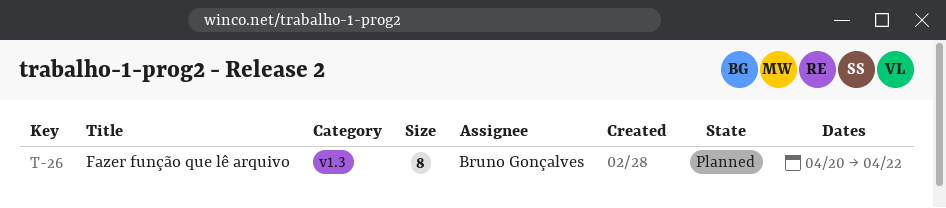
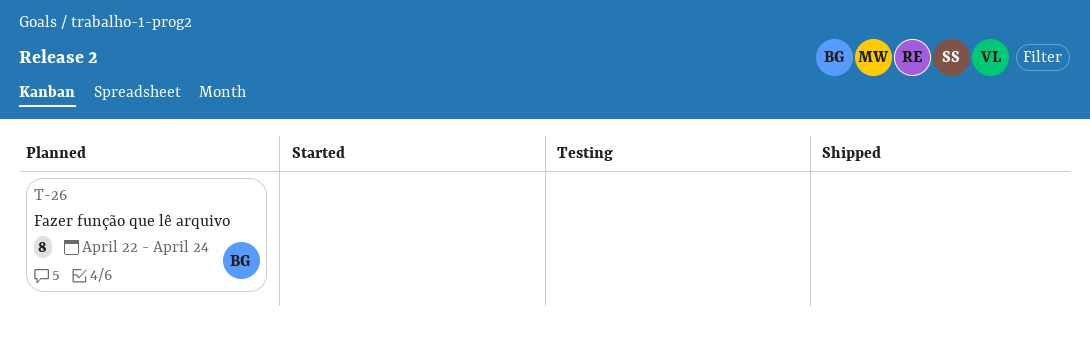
T-26, start: Apr 20 -> Apr 22
T-26, due: Apr 22 -> Apr 24

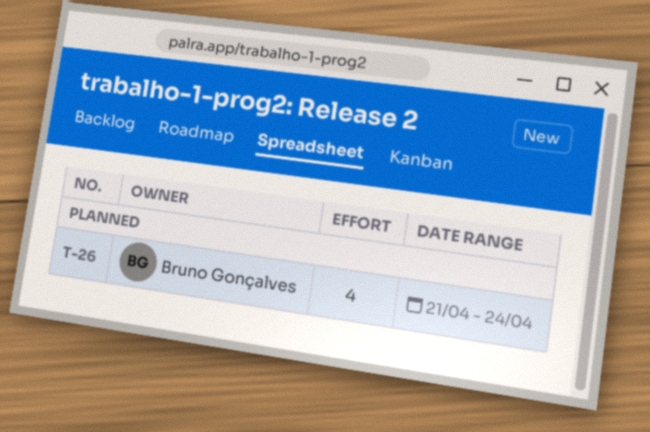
T-26, estimate: 8 -> 4
T-26, start: Apr 22 -> Apr 21

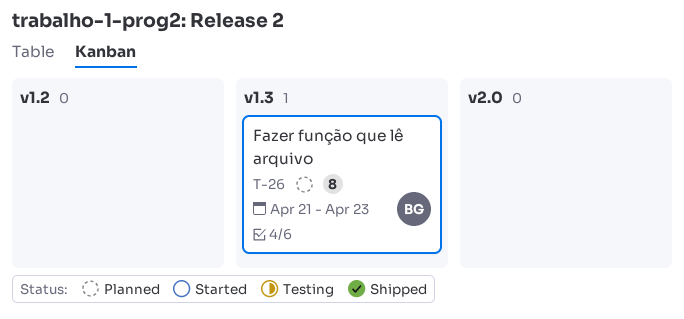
T-26, estimate: 4 -> 8
T-26, due: Apr 24 -> Apr 23

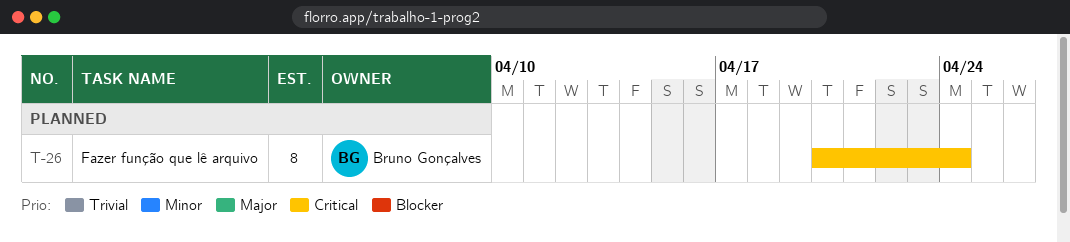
T-26, start: Apr 21 -> Apr 20
T-26, due: Apr 23 -> Apr 24

